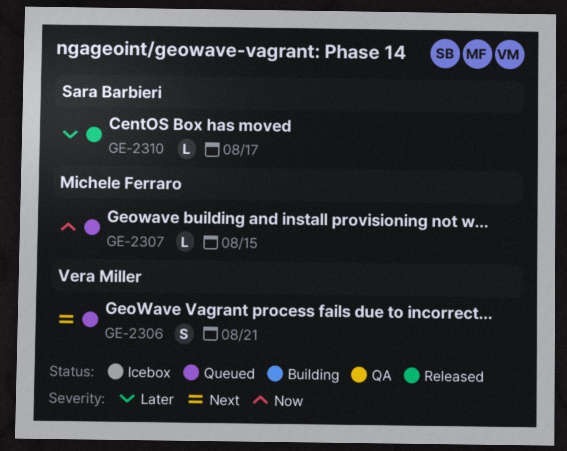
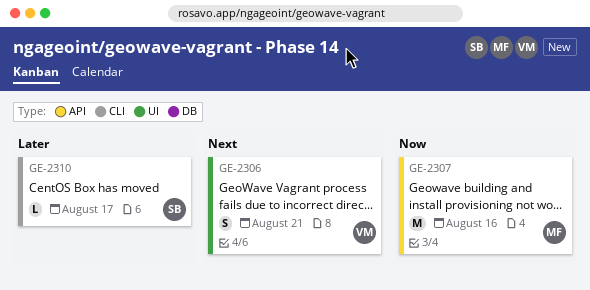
GE-2307, estimate: L -> M
GE-2307, due: Aug 15 -> Aug 16

